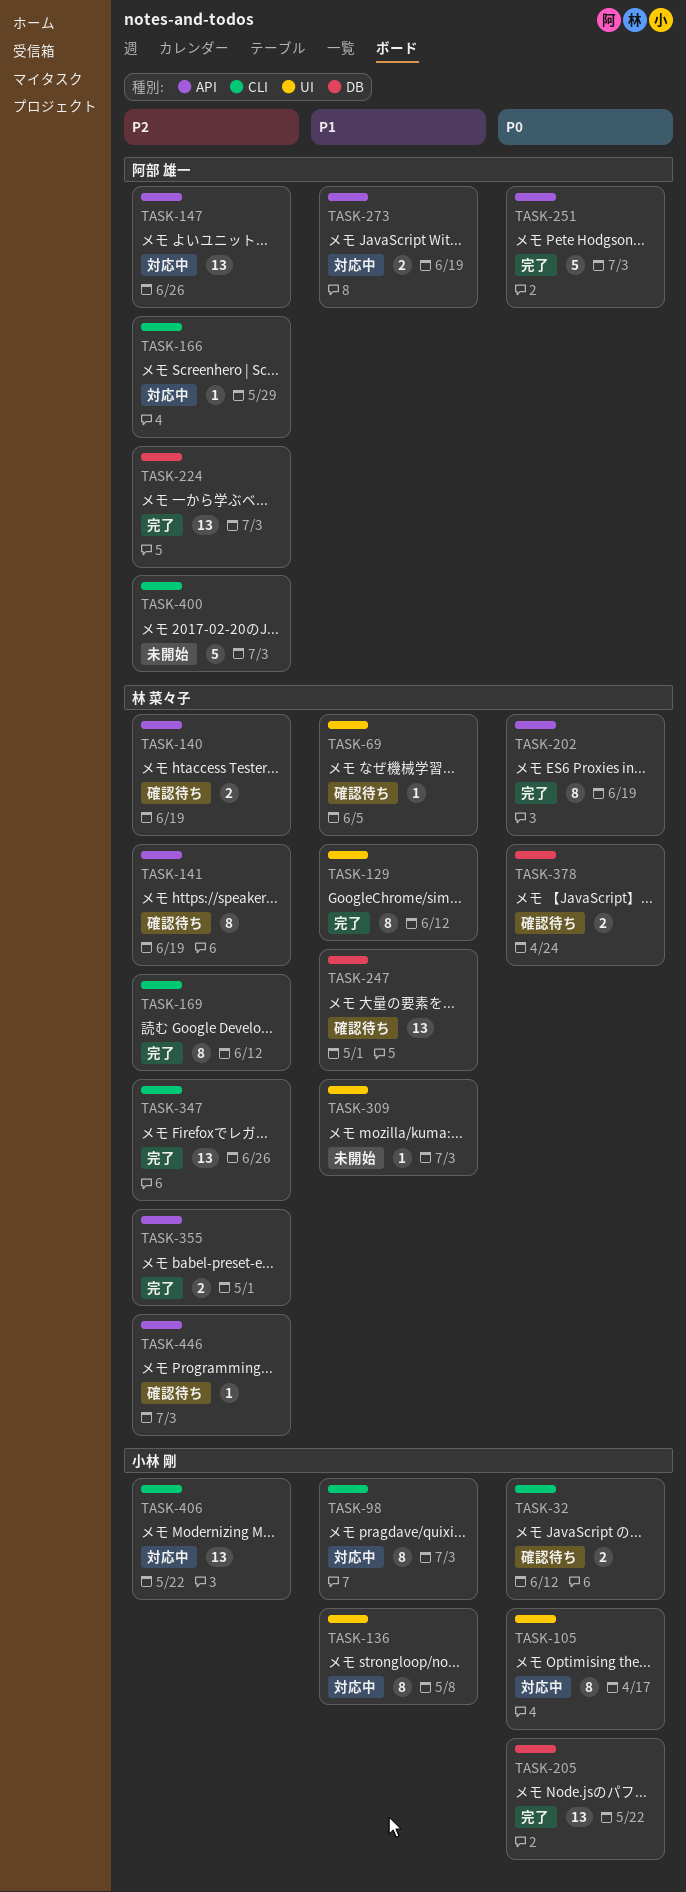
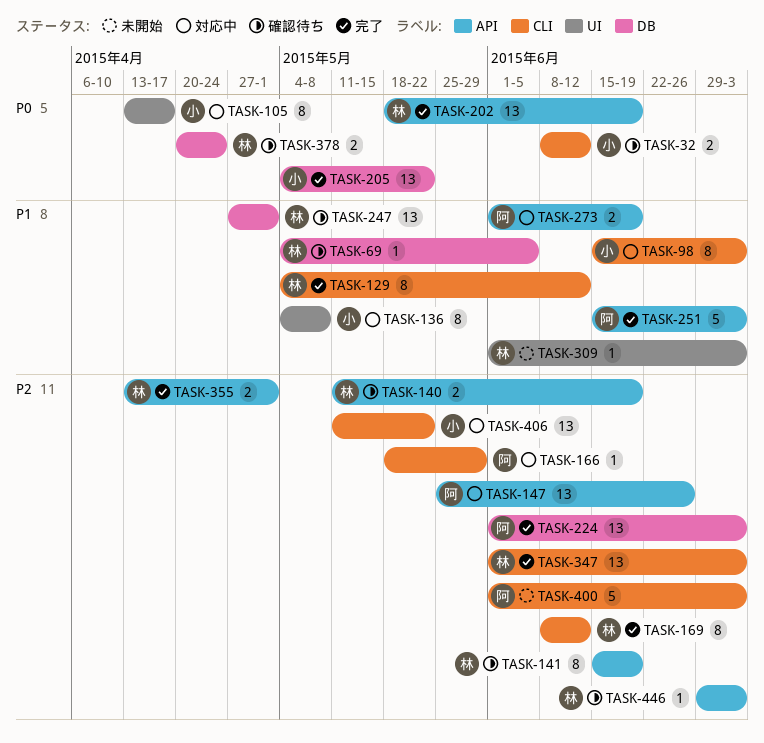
TASK-69, label: UI -> DB
TASK-129, label: UI -> CLI
TASK-202, estimate: 8 -> 13
TASK-251, priority: P0 -> P1
TASK-347, due: Jun 26 -> Jul 3

